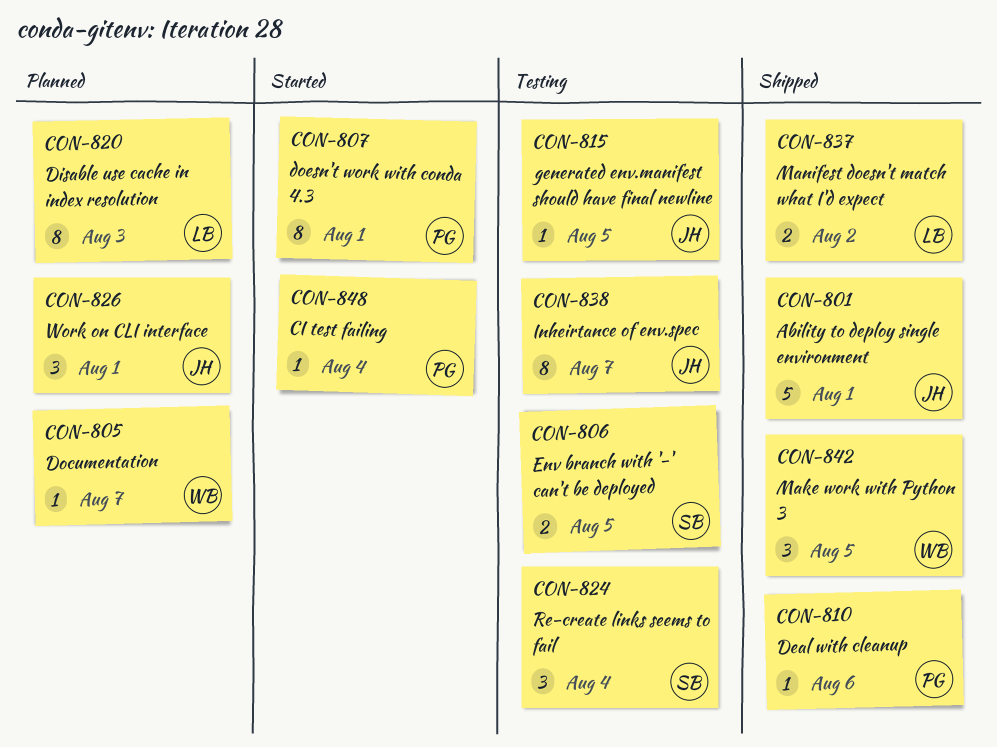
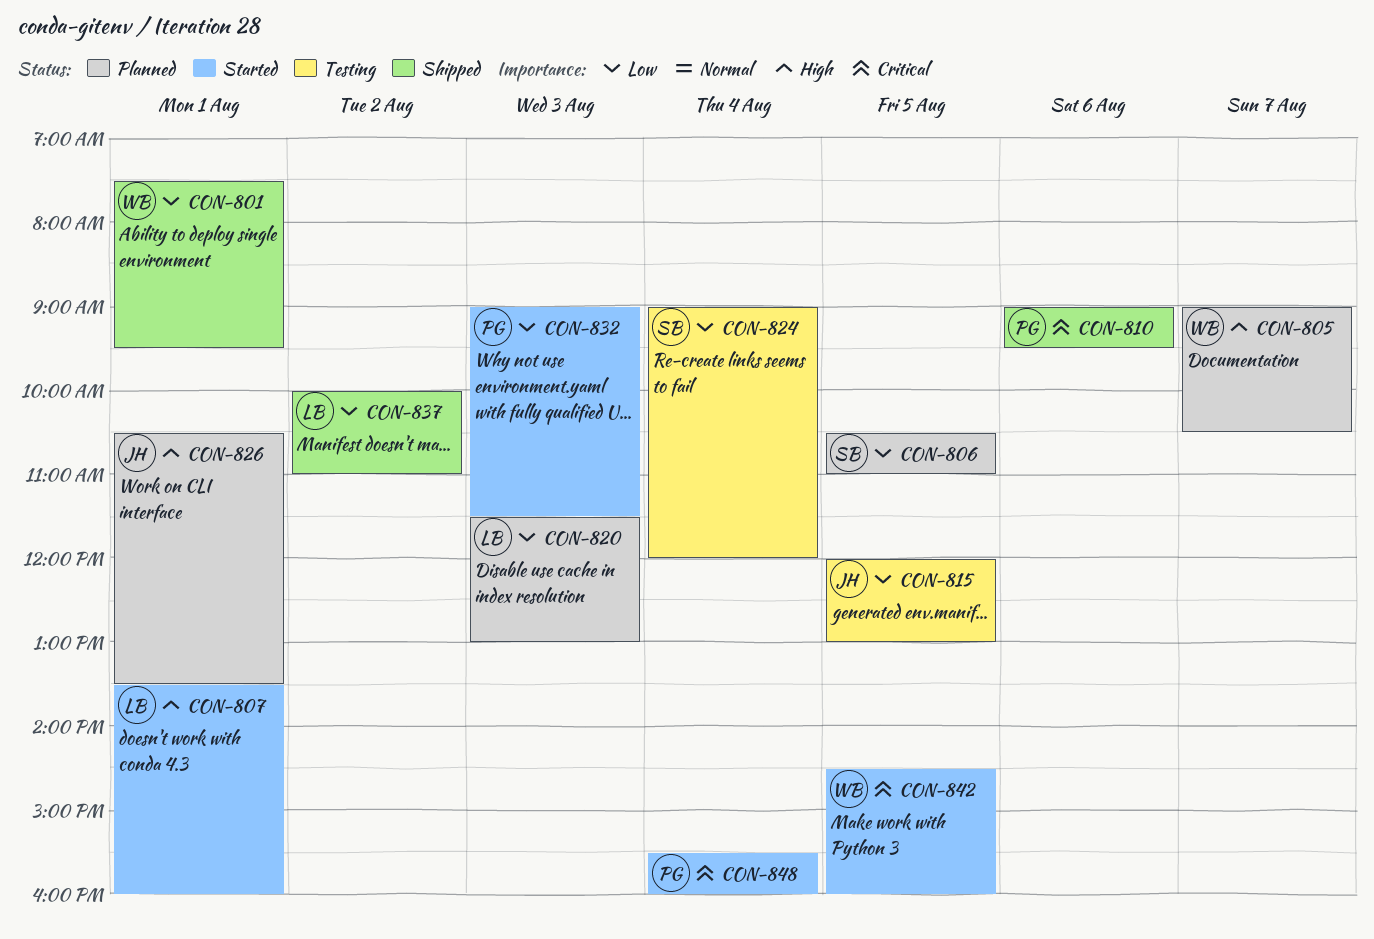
CON-801, owner: JH -> WB
CON-806, status: Testing -> Planned
CON-807, owner: PG -> LB
CON-832: none -> present
CON-838: present -> none
CON-842, status: Shipped -> Started

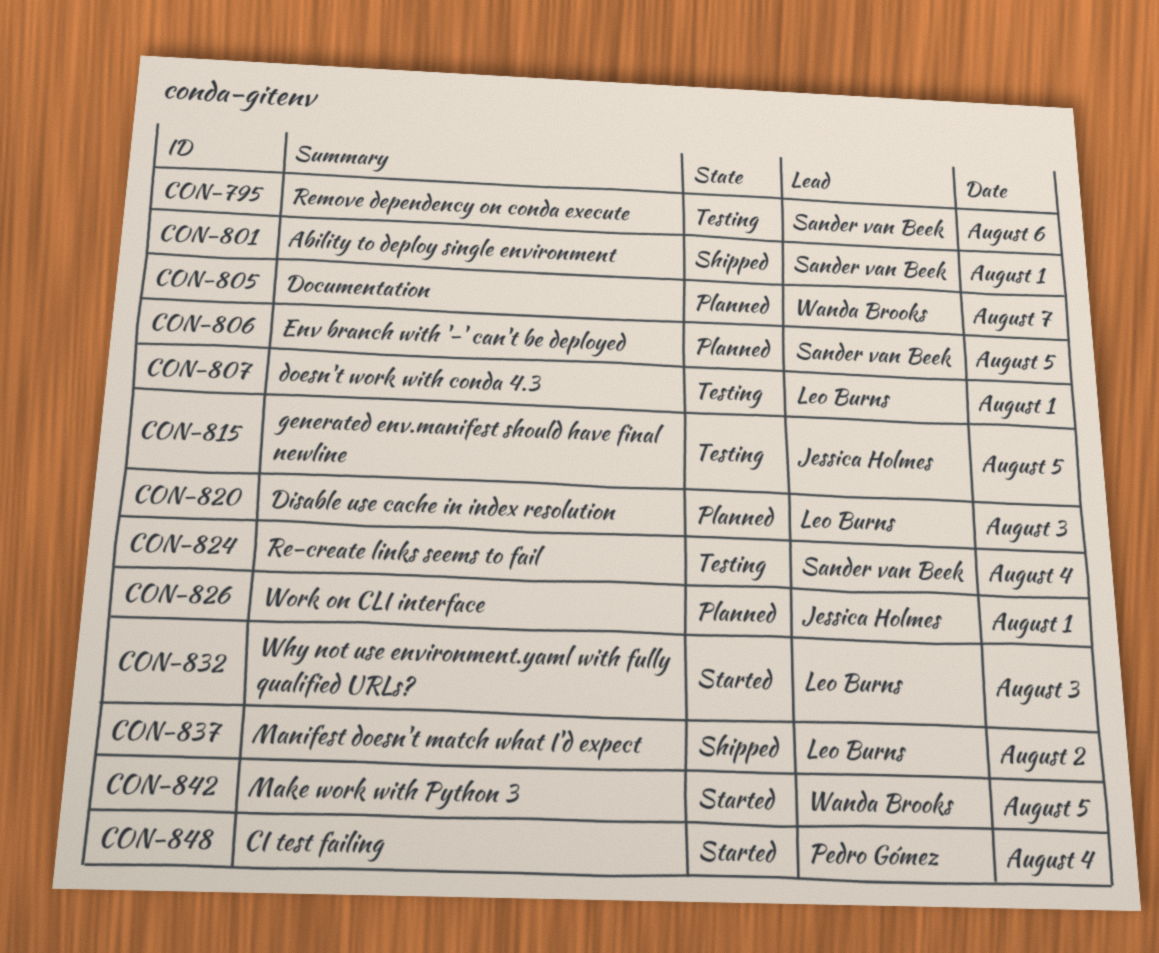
CON-795: none -> present
CON-801, owner: Wanda Brooks -> Sander van Beek
CON-807, status: Started -> Testing
CON-810: present -> none
CON-832, owner: Pedro Gómez -> Leo Burns

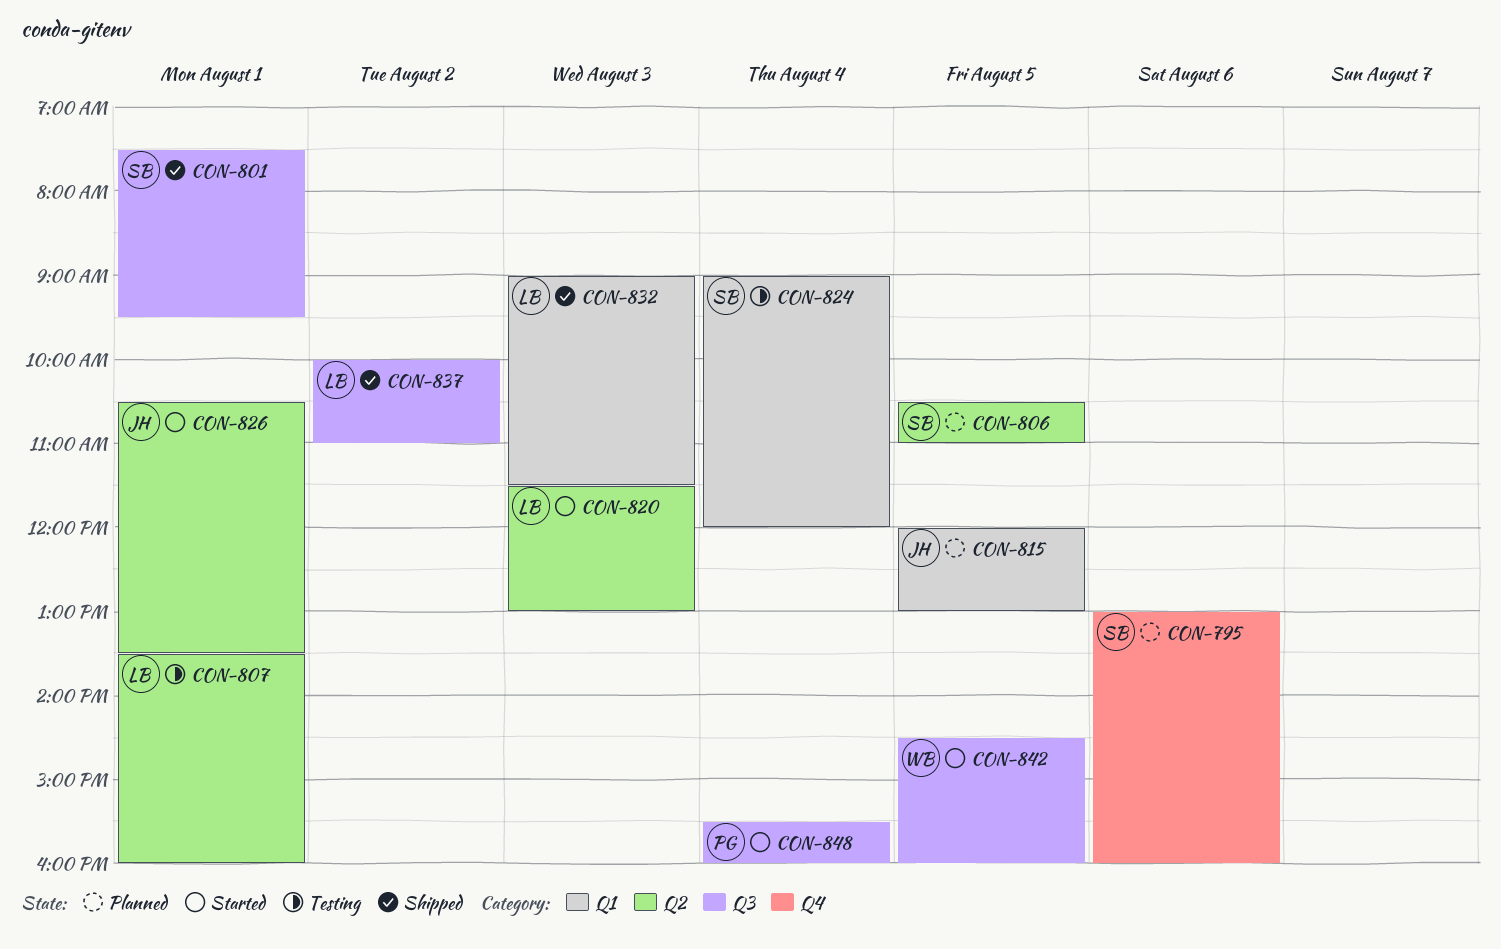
CON-795, status: Testing -> Planned
CON-805: present -> none
CON-815, status: Testing -> Planned
CON-820, status: Planned -> Started
CON-826, status: Planned -> Started
CON-832, status: Started -> Shipped

